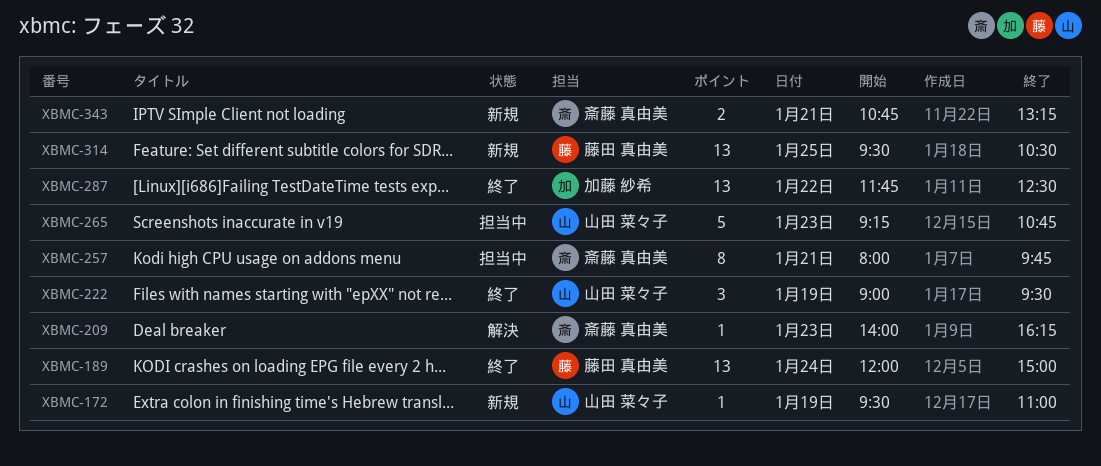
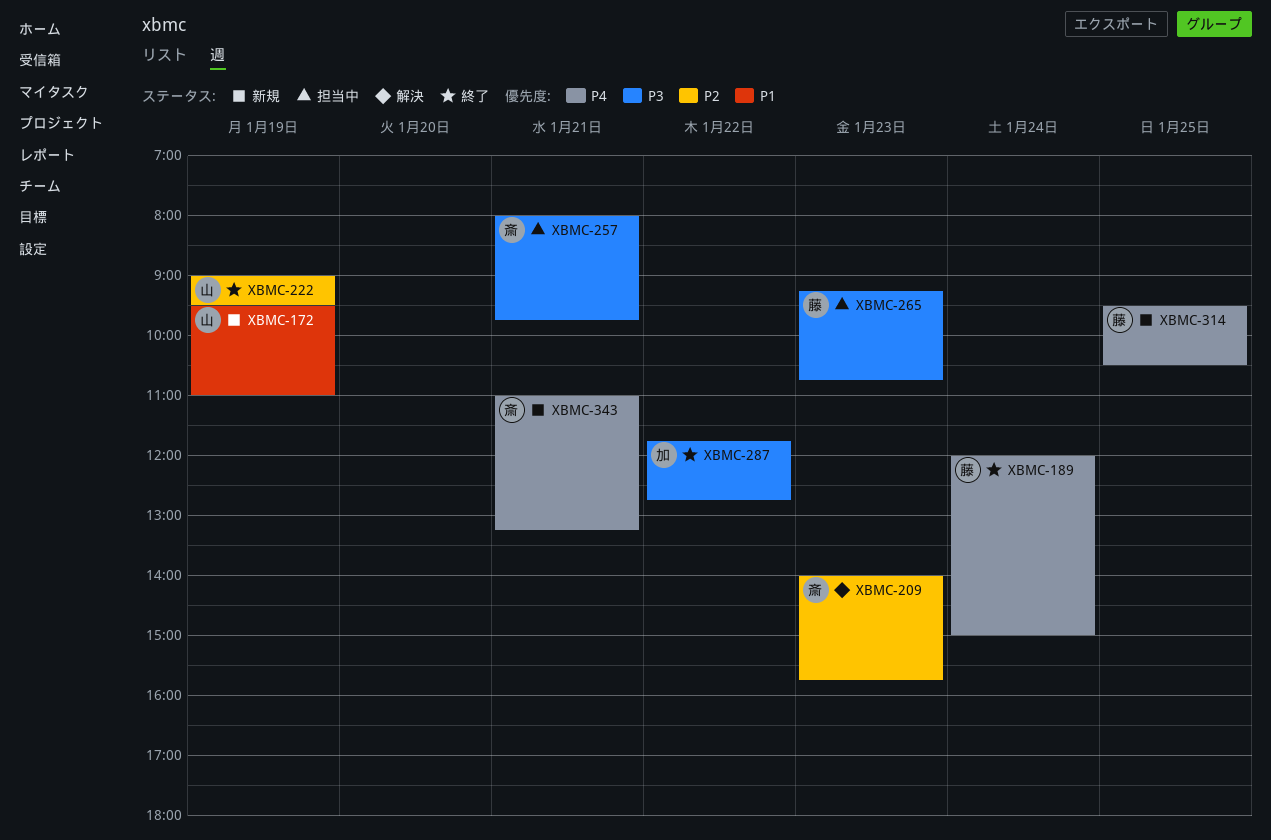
XBMC-209, ends: 16:15 -> 15:45
XBMC-265, owner: 山田 菜々子 -> 藤田 真由美
XBMC-287, ends: 12:30 -> 12:45
XBMC-343, begins: 10:45 -> 11:00

